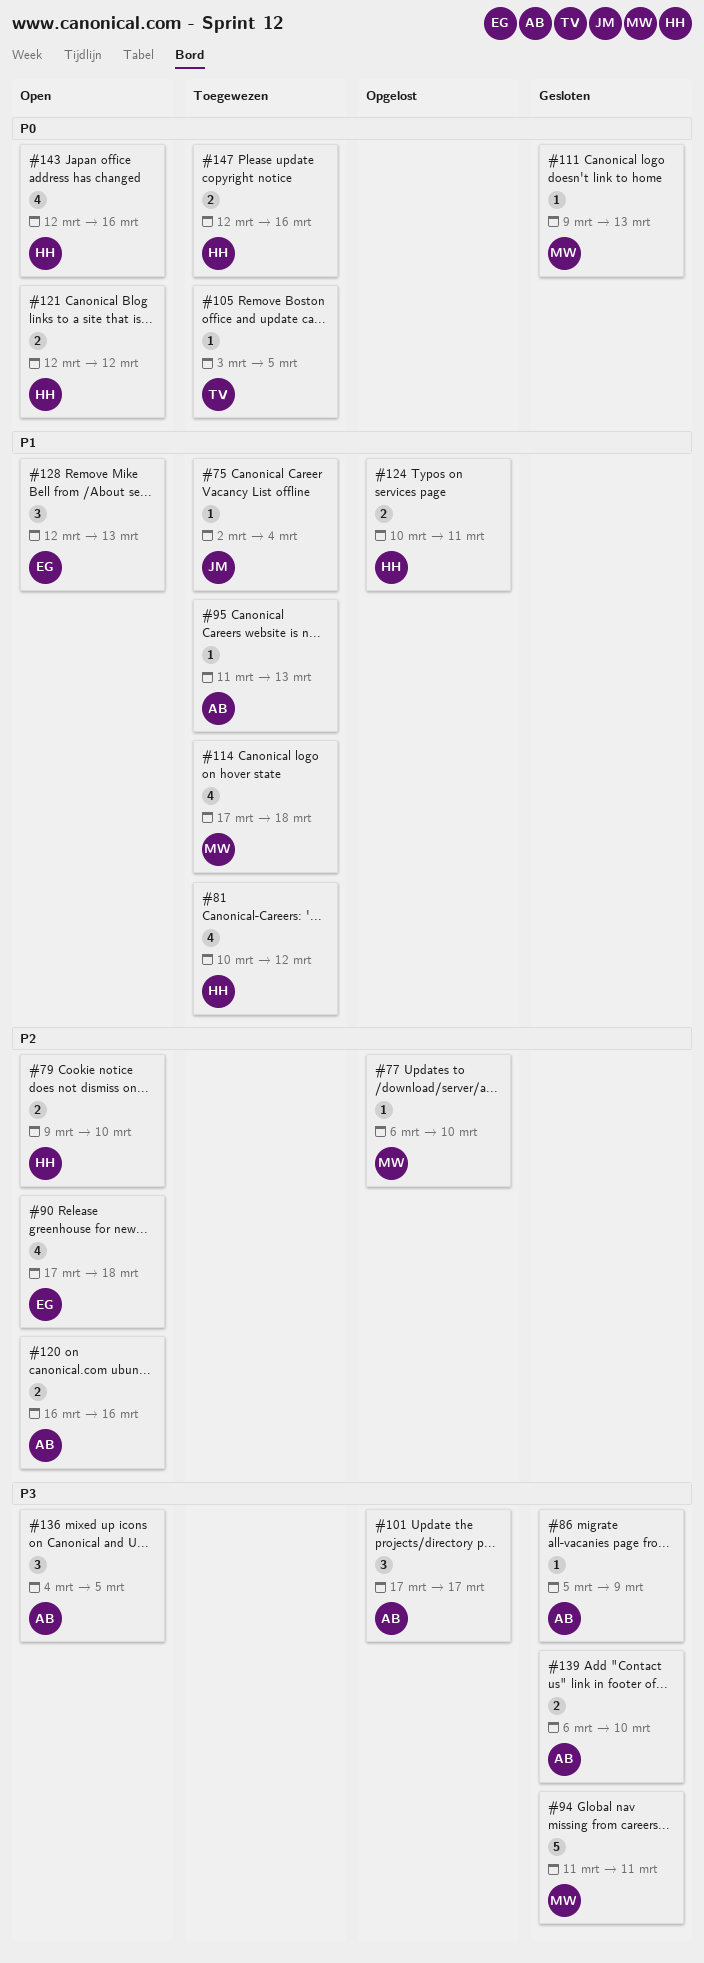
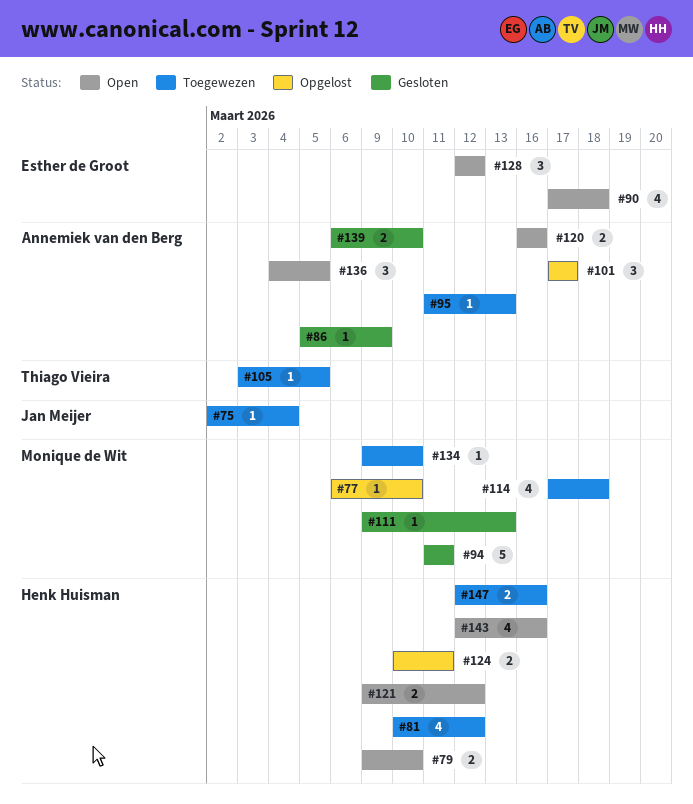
#121, start: Mar 12 -> Mar 9
#128, due: Mar 13 -> Mar 12
#134: none -> present

